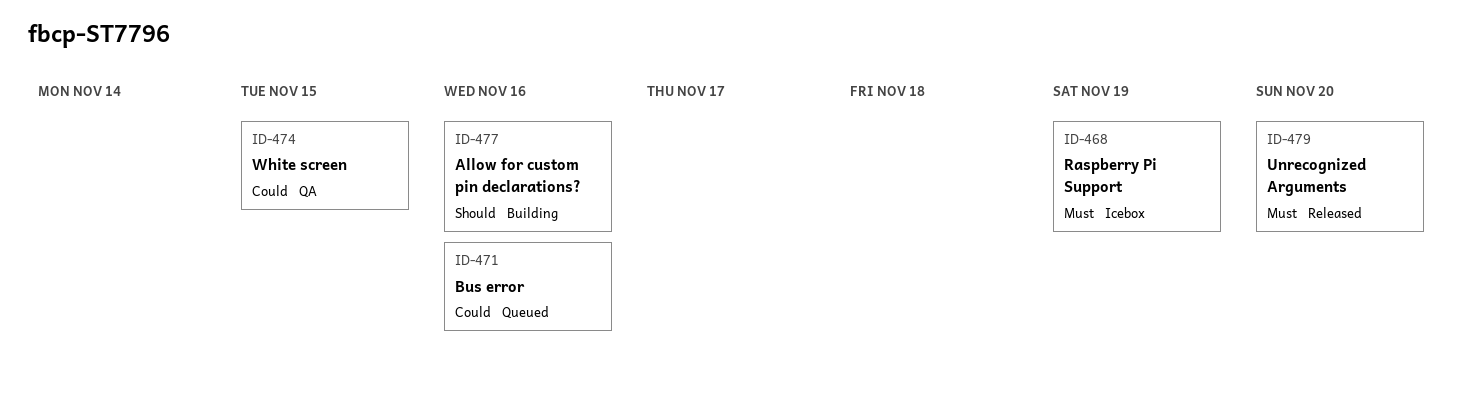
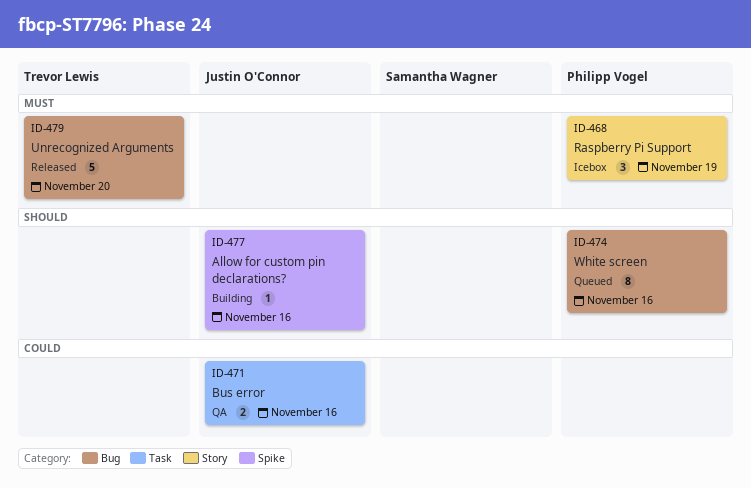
ID-471, status: Queued -> QA
ID-474, status: QA -> Queued
ID-474, priority: Could -> Should
ID-474, due: Nov 15 -> Nov 16

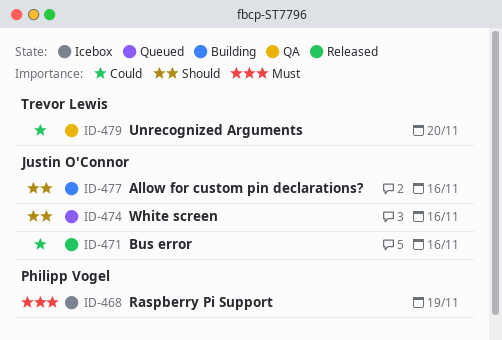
ID-471, status: QA -> Released
ID-474, owner: Philipp Vogel -> Justin O'Connor
ID-479, status: Released -> QA
ID-479, priority: Must -> Could

